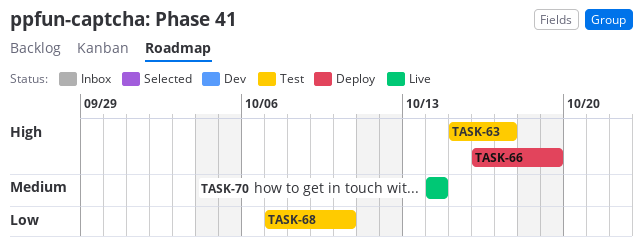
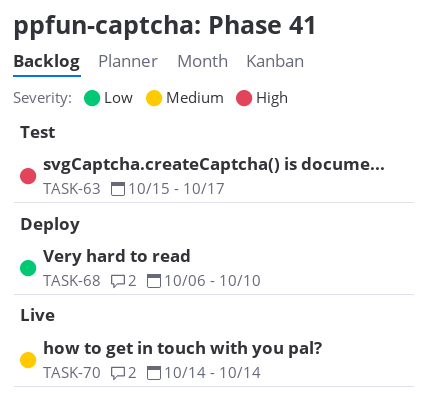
TASK-66: present -> none
TASK-68, status: Test -> Deploy
TASK-68, start: Oct 7 -> Oct 6

